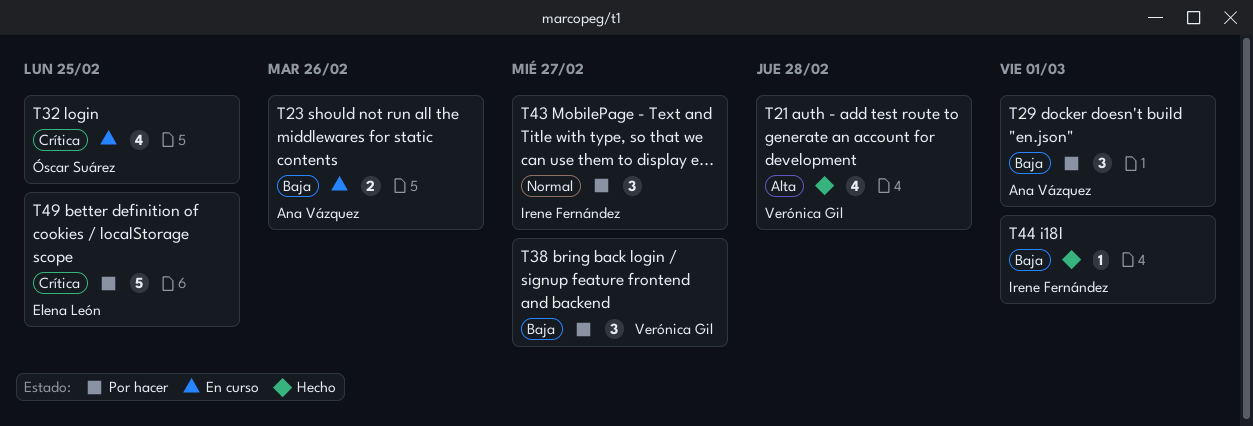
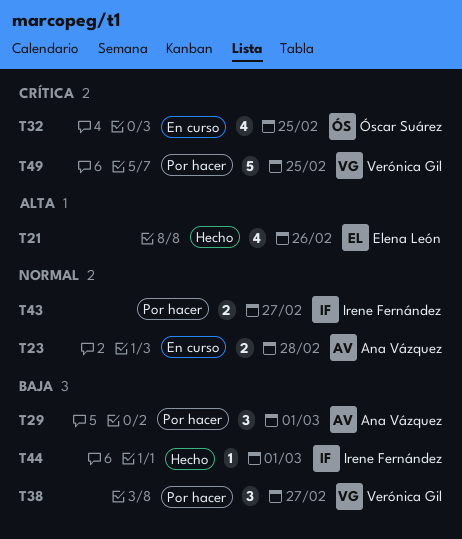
T21, owner: Verónica Gil -> Elena León
T21, due: Feb 28 -> Feb 26
T23, priority: Baja -> Normal
T23, due: Feb 26 -> Feb 28
T43, estimate: 3 -> 2
T49, owner: Elena León -> Verónica Gil

